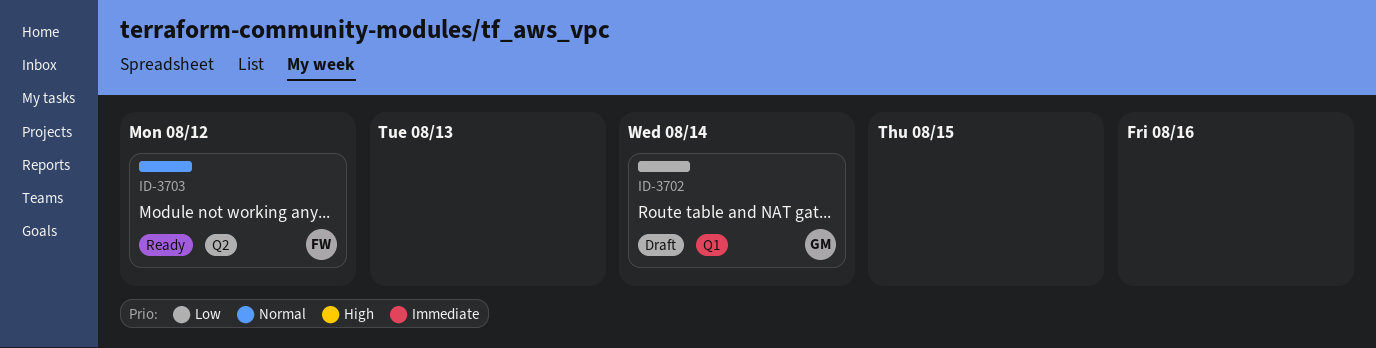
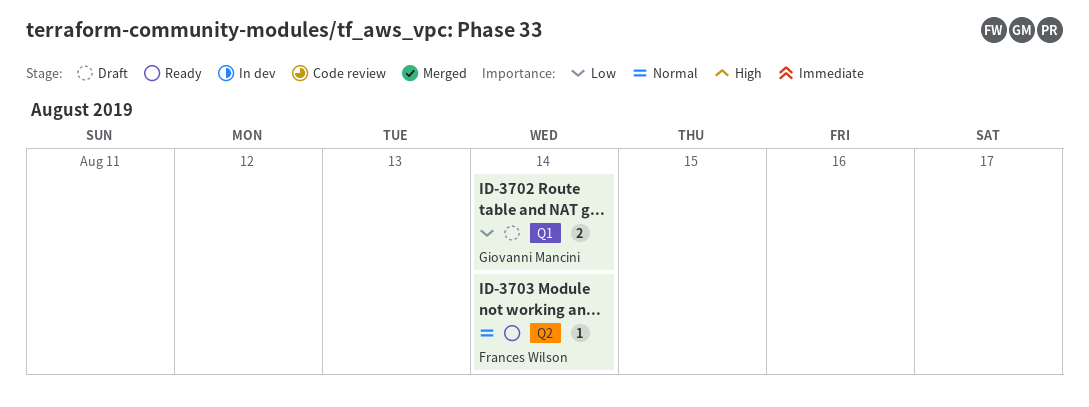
ID-3703, due: Aug 12 -> Aug 14

